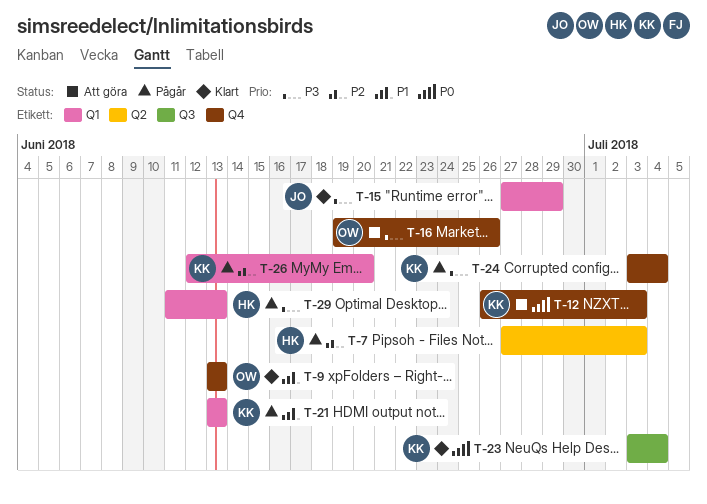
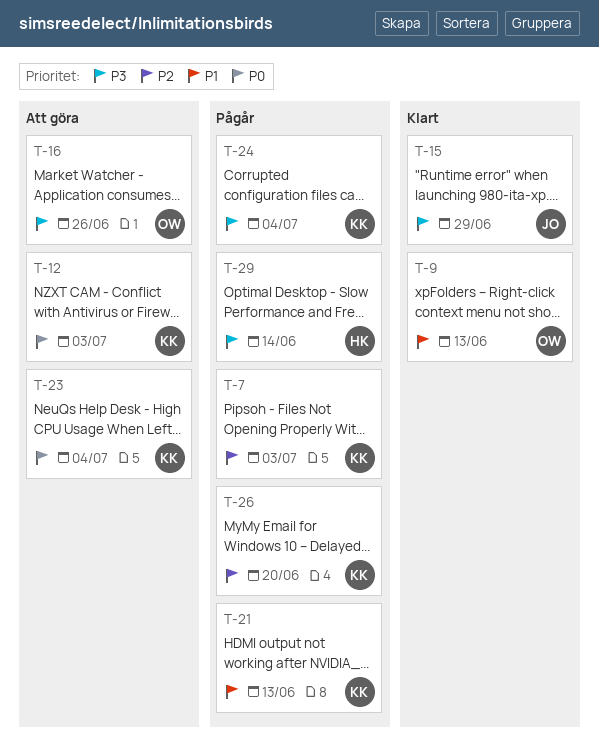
T-7, owner: HK -> KK
T-23, status: Klart -> Att göra
T-29, due: Jun 13 -> Jun 14

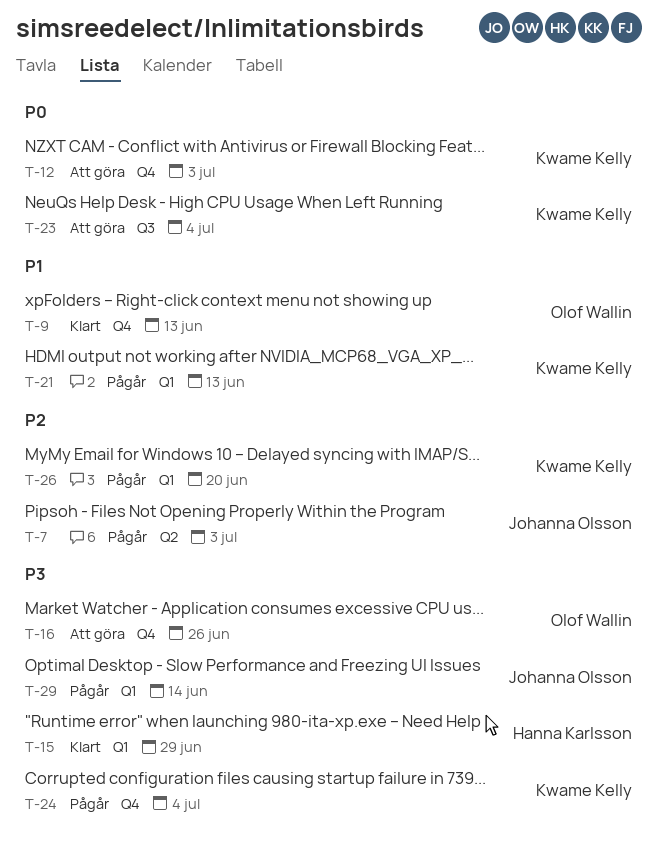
T-7, owner: Kwame Kelly -> Johanna Olsson
T-15, owner: Johanna Olsson -> Hanna Karlsson
T-29, owner: Hanna Karlsson -> Johanna Olsson

